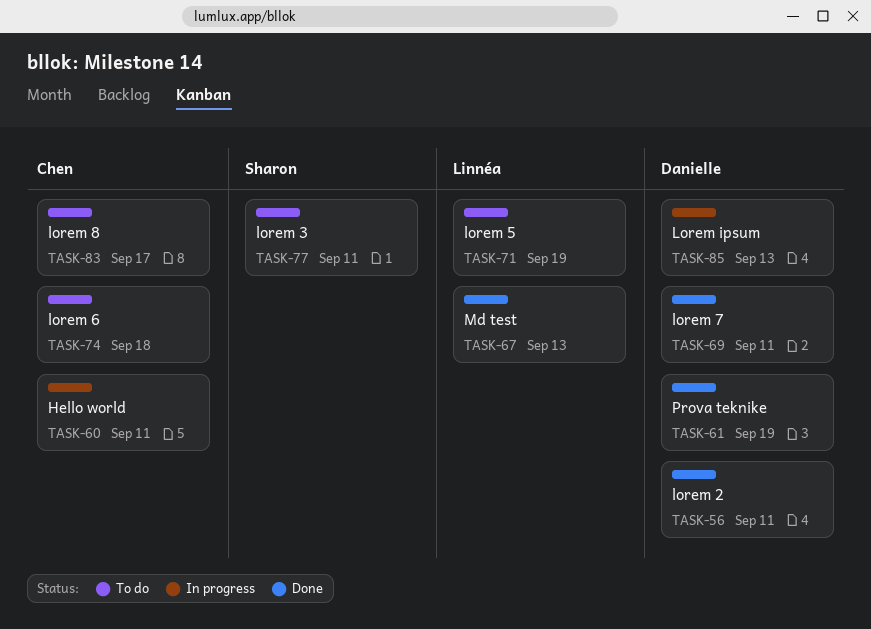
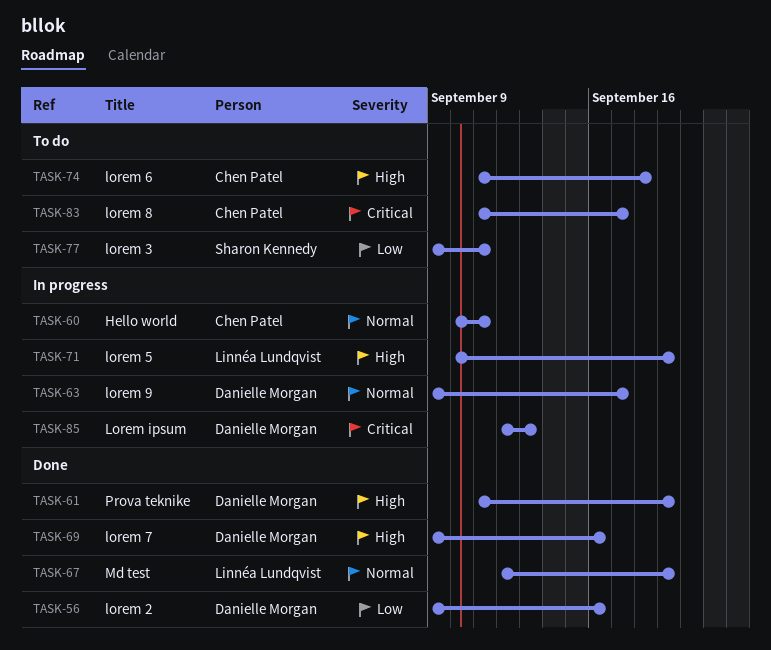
TASK-56, due: Sep 11 -> Sep 16
TASK-63: none -> present
TASK-67, due: Sep 13 -> Sep 19
TASK-69, due: Sep 11 -> Sep 16
TASK-71, status: To do -> In progress

